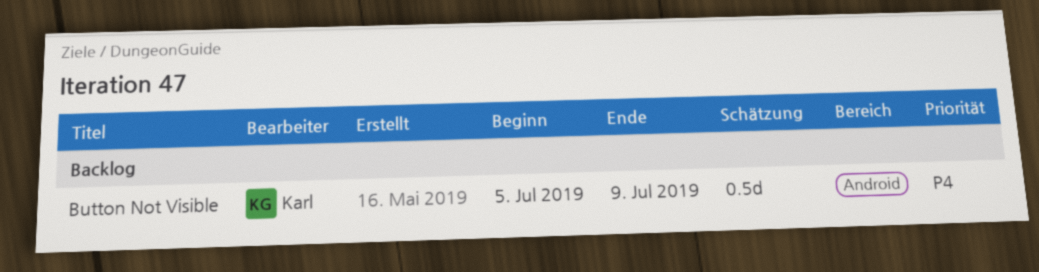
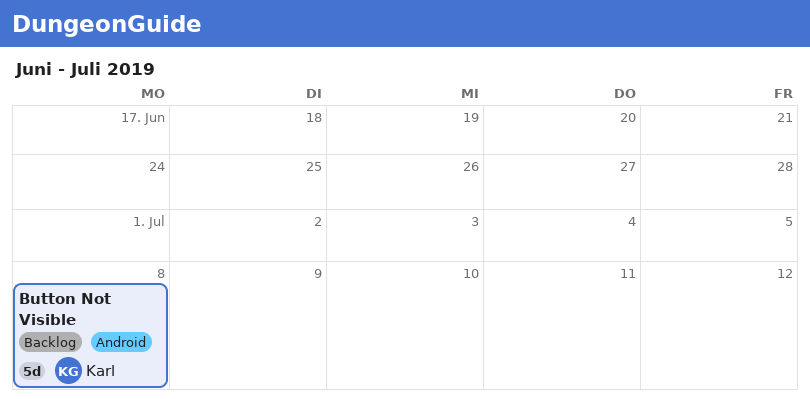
Button Not Visible, estimate: 0.5d -> 5d
Button Not Visible, due: Jul 9 -> Jul 8

